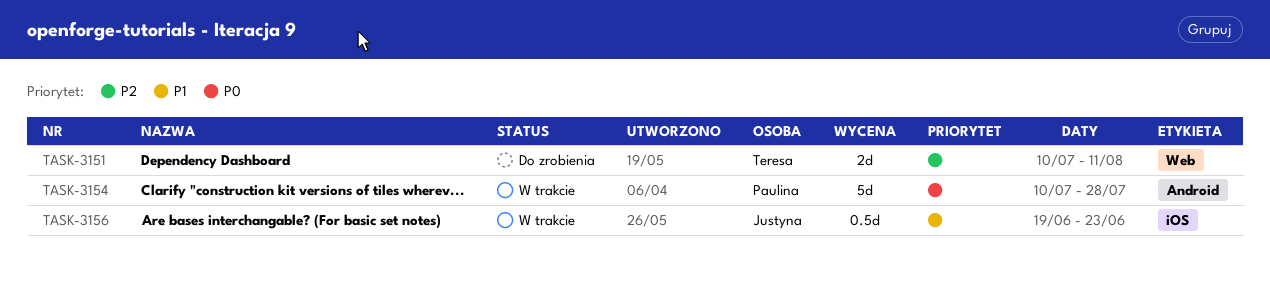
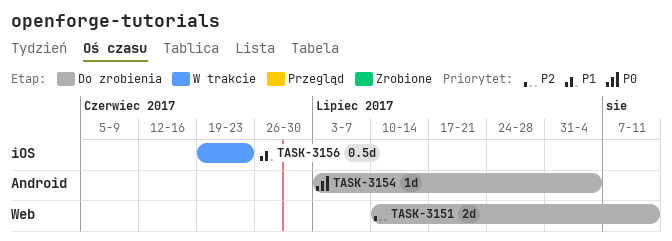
TASK-3154, status: W trakcie -> Do zrobienia
TASK-3154, estimate: 5d -> 1d
TASK-3154, start: Jul 10 -> Jul 3
TASK-3154, due: Jul 28 -> Aug 4

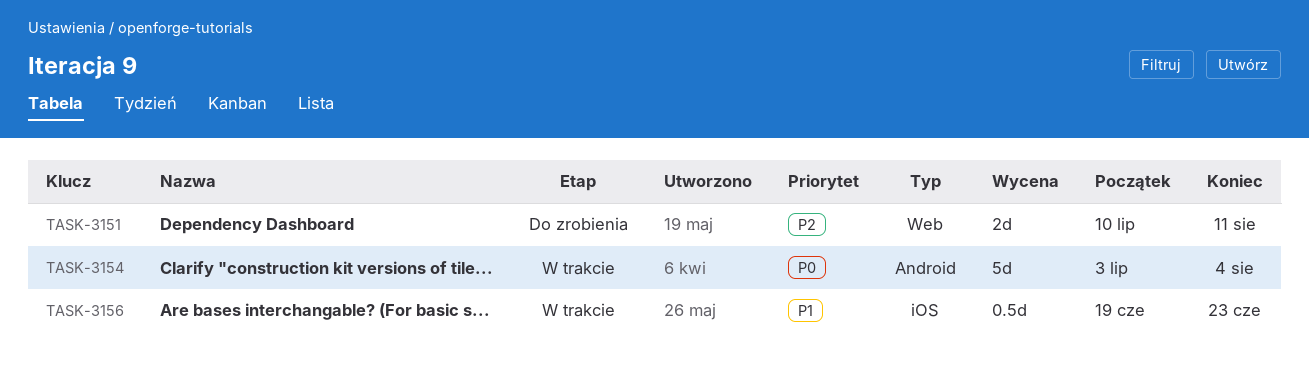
TASK-3154, status: Do zrobienia -> W trakcie
TASK-3154, estimate: 1d -> 5d

